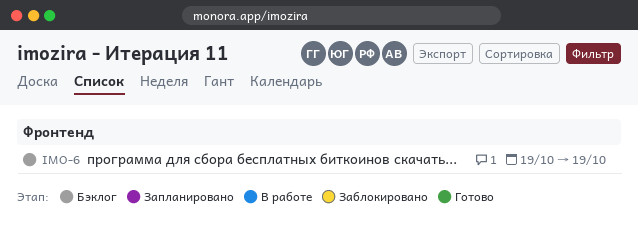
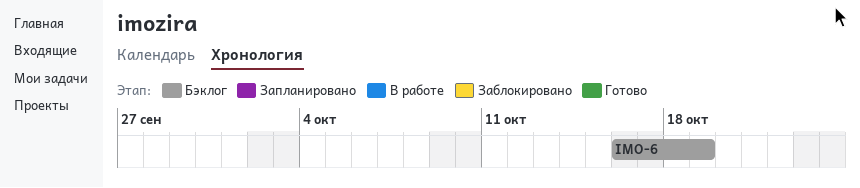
IMO-6, start: Oct 19 -> Oct 16

